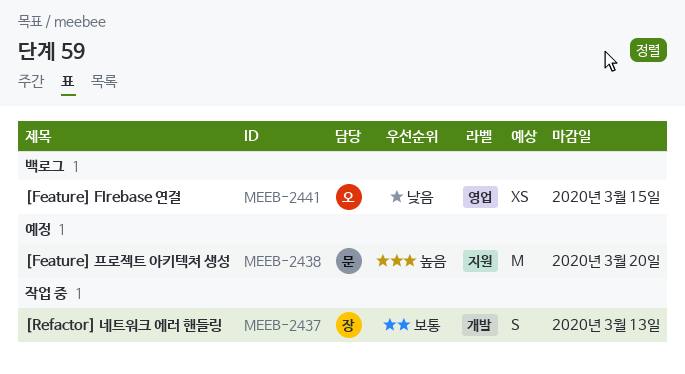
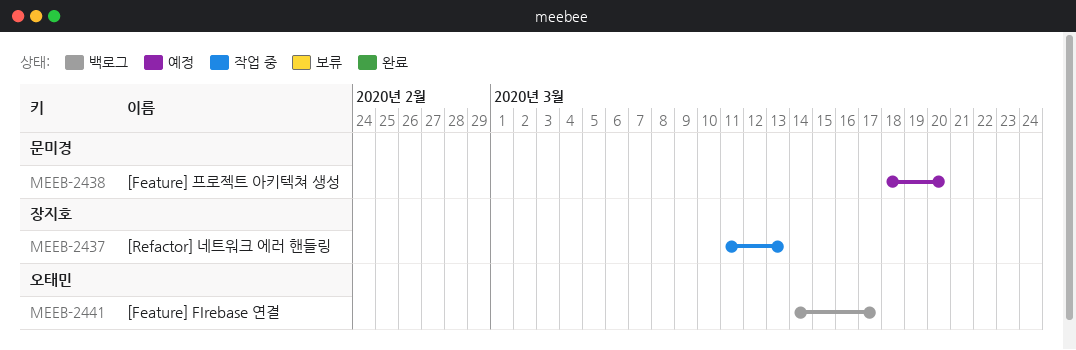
MEEB-2441, due: Mar 15 -> Mar 17

